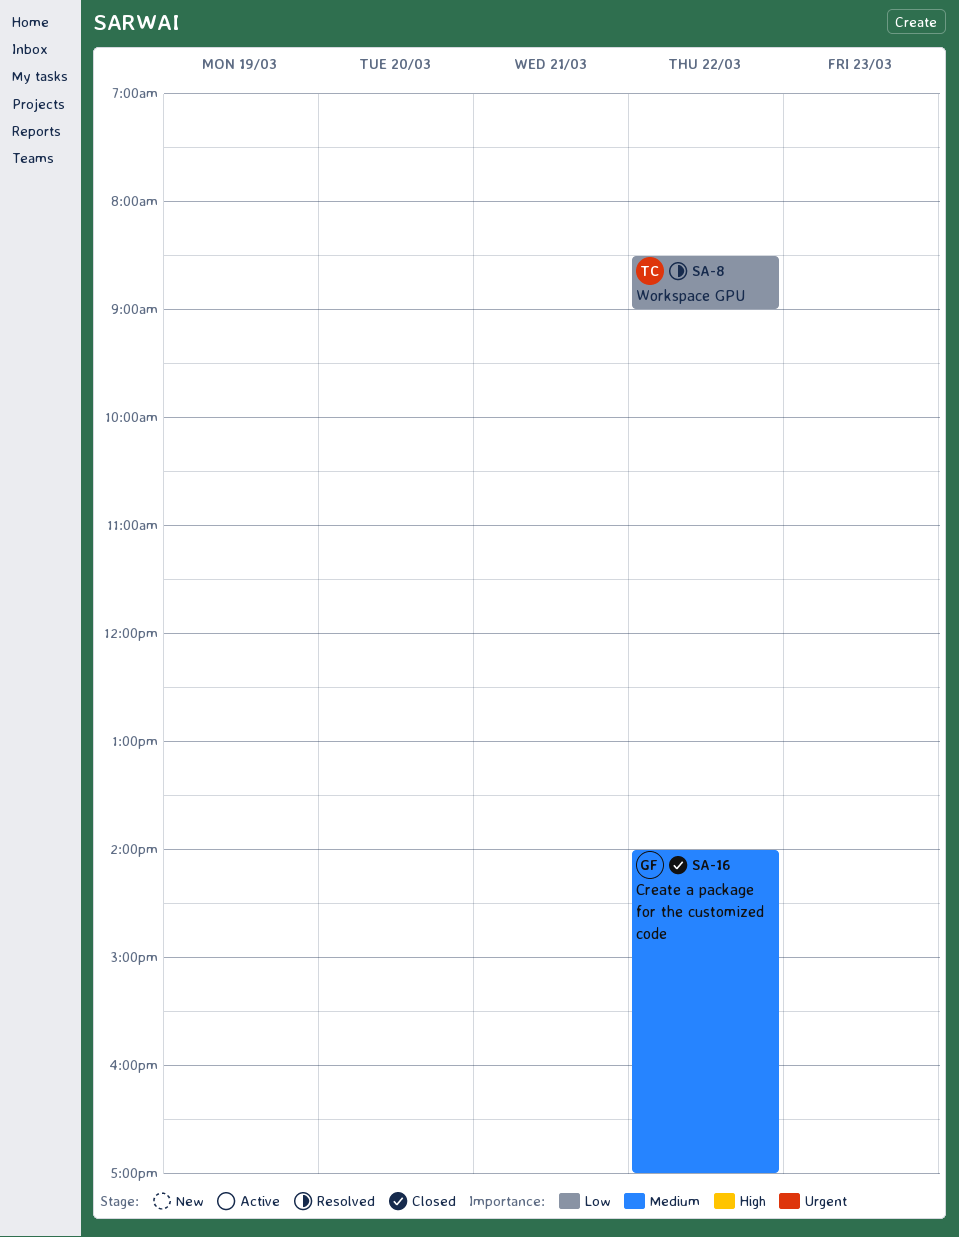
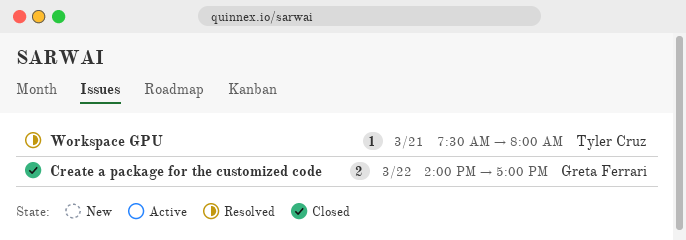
Workspace GPU, day: Mar 22 -> Mar 21
Workspace GPU, begins: 08:30 -> 07:30
Workspace GPU, ends: 09:00 -> 08:00

